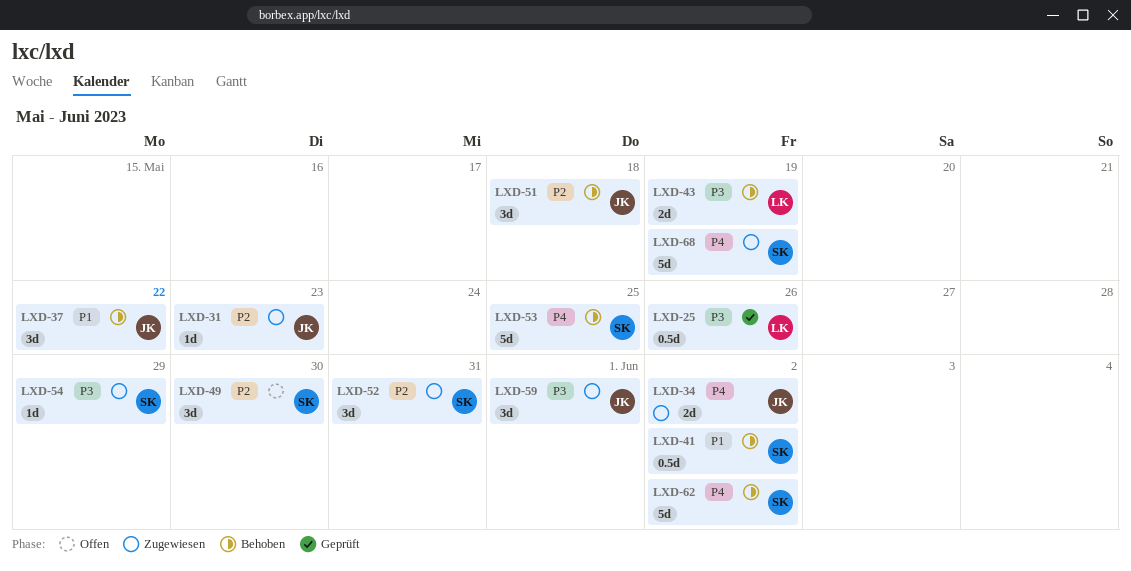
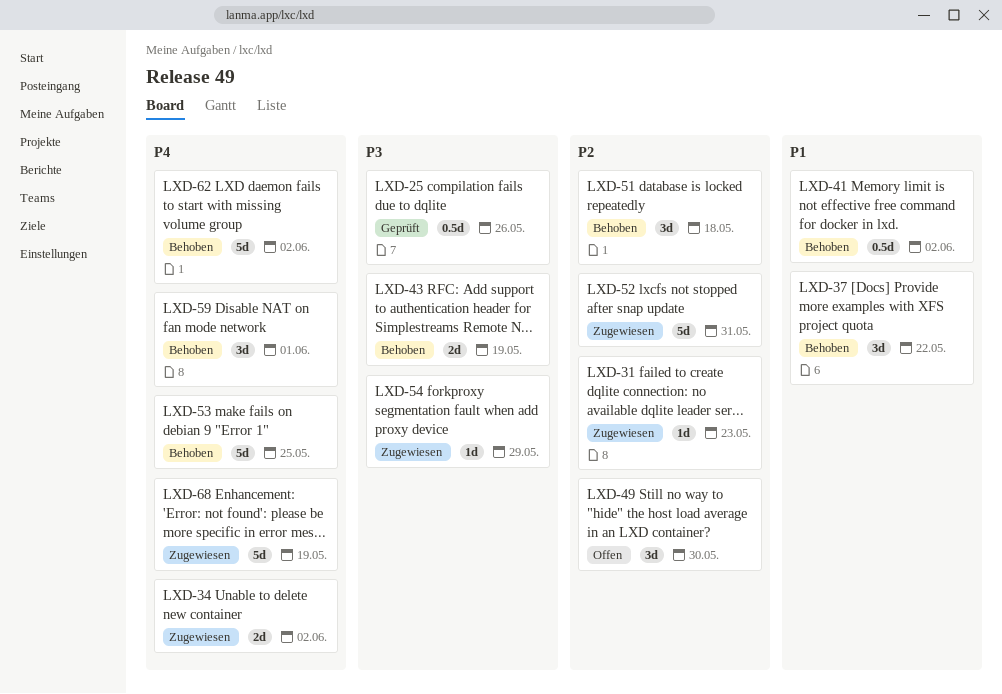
LXD-52, estimate: 3d -> 5d
LXD-59, status: Zugewiesen -> Behoben
LXD-59, priority: P3 -> P4

